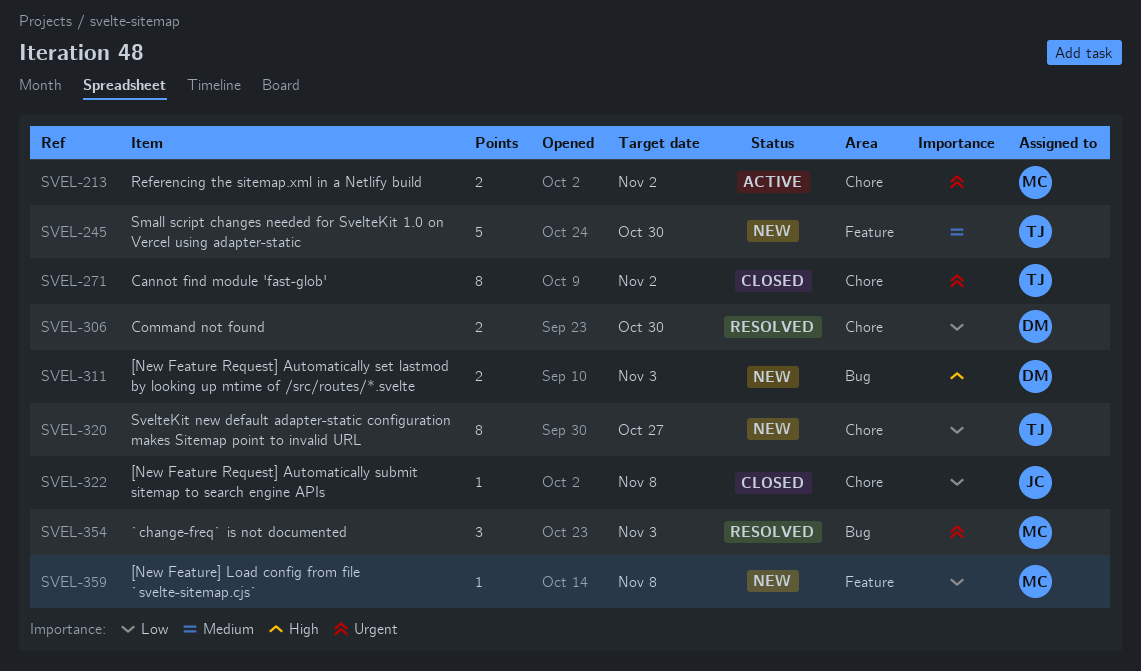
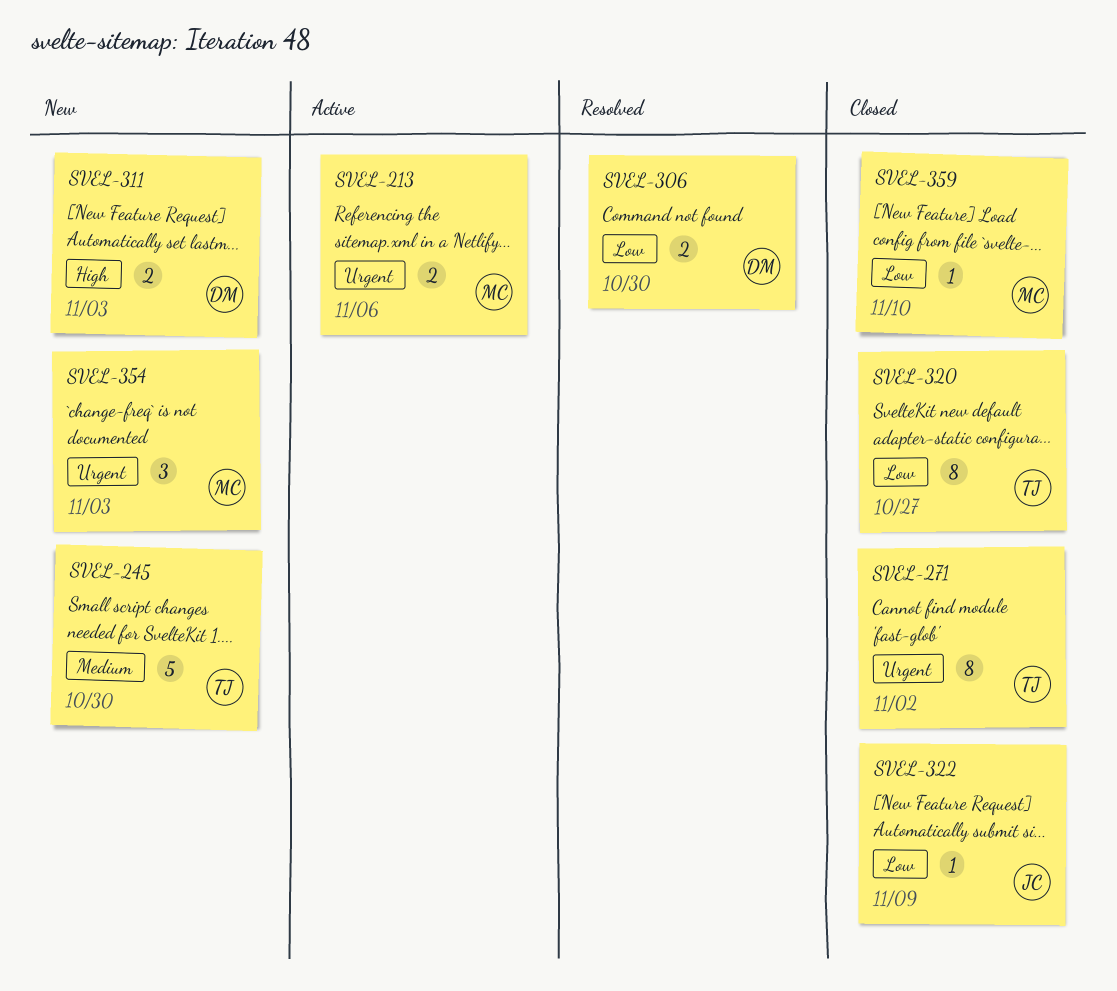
SVEL-213, due: Nov 2 -> Nov 6
SVEL-320, status: New -> Closed
SVEL-322, due: Nov 8 -> Nov 9
SVEL-354, status: Resolved -> New
SVEL-359, status: New -> Closed
SVEL-359, due: Nov 8 -> Nov 10

